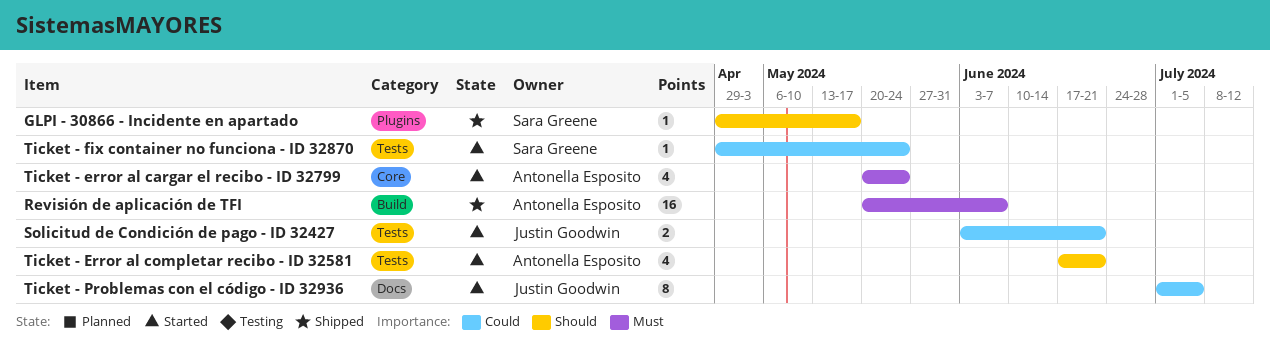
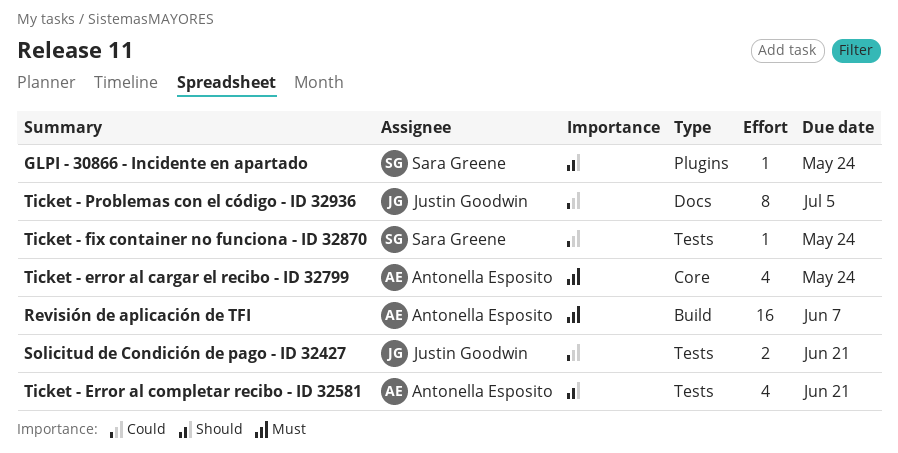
GLPI - 30866 - Incidente en apartado, due: May 17 -> May 24

